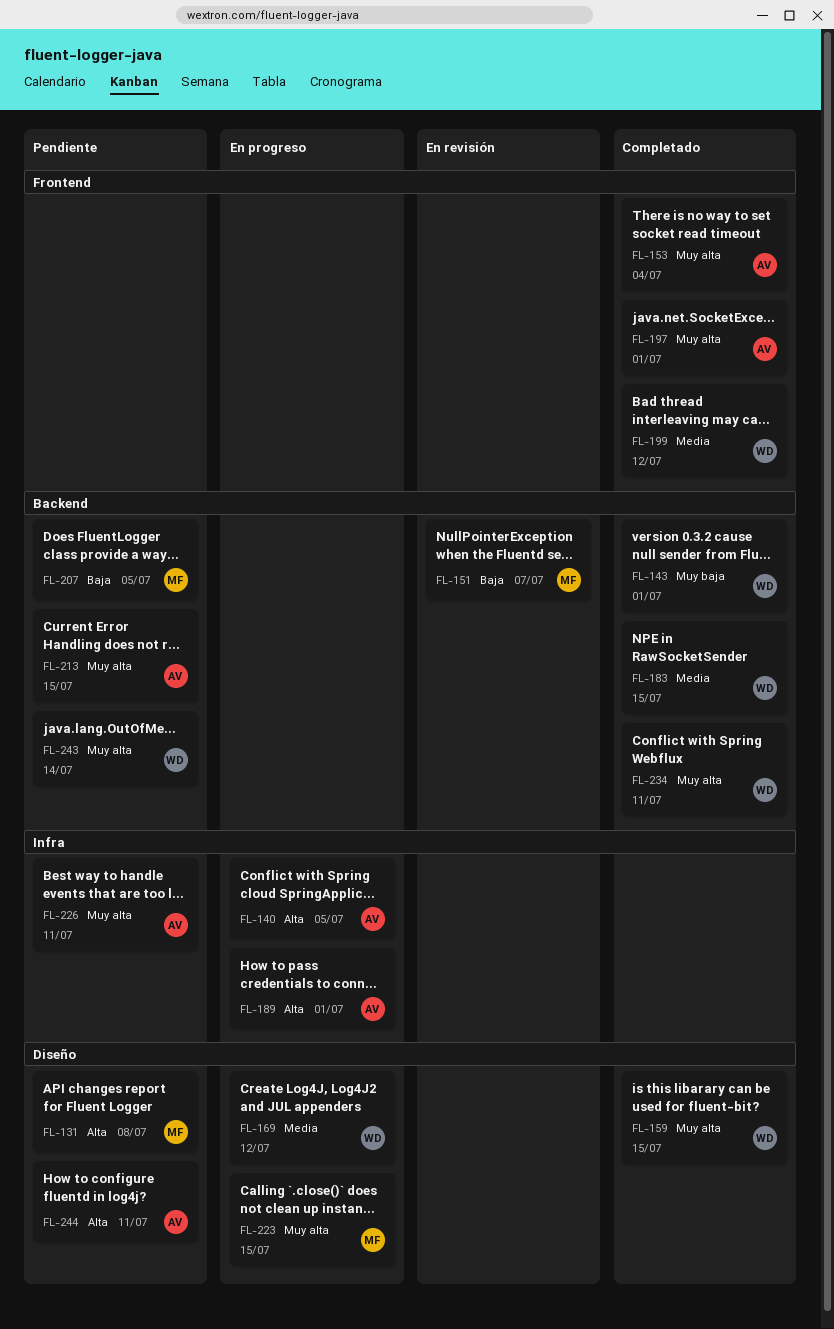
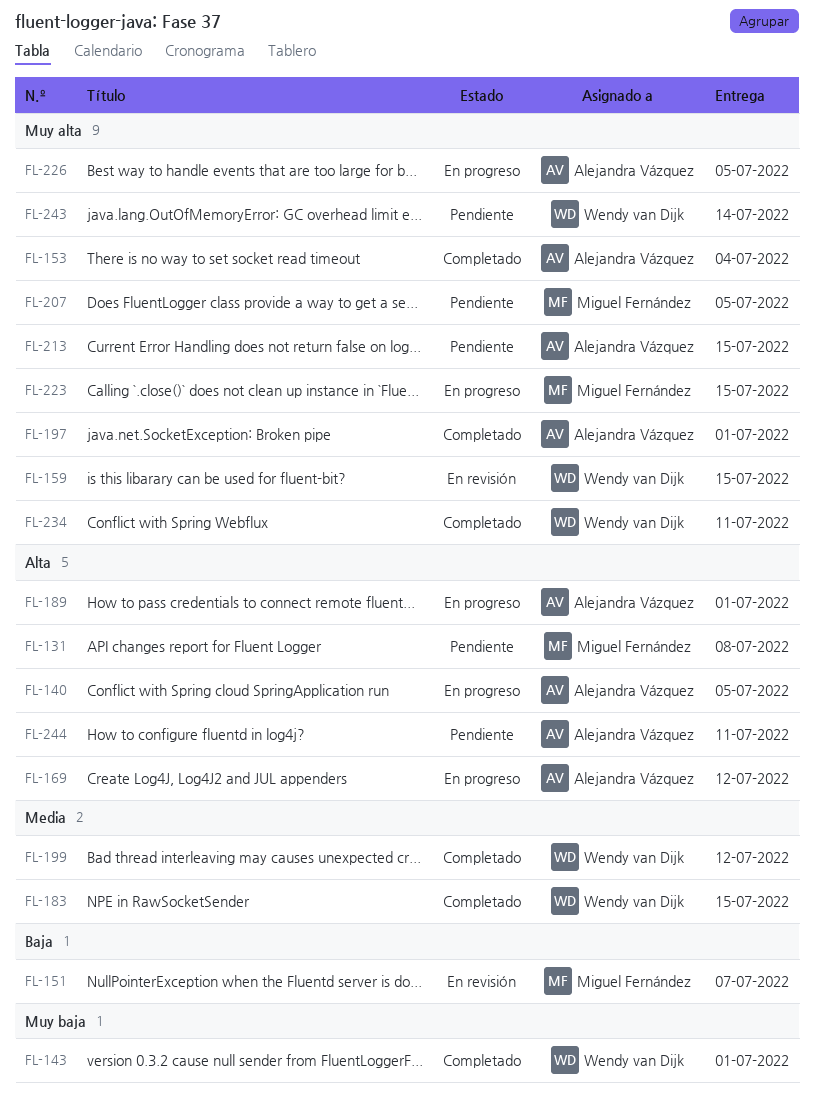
FL-159, status: Completado -> En revisión
FL-169, owner: Wendy van Dijk -> Alejandra Vázquez
FL-169, priority: Media -> Alta
FL-207, priority: Baja -> Muy alta
FL-226, status: Pendiente -> En progreso
FL-226, due: Jul 11 -> Jul 5

